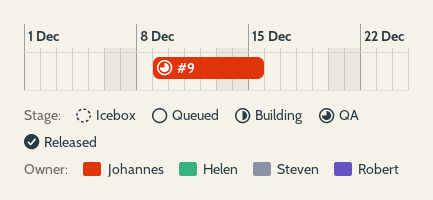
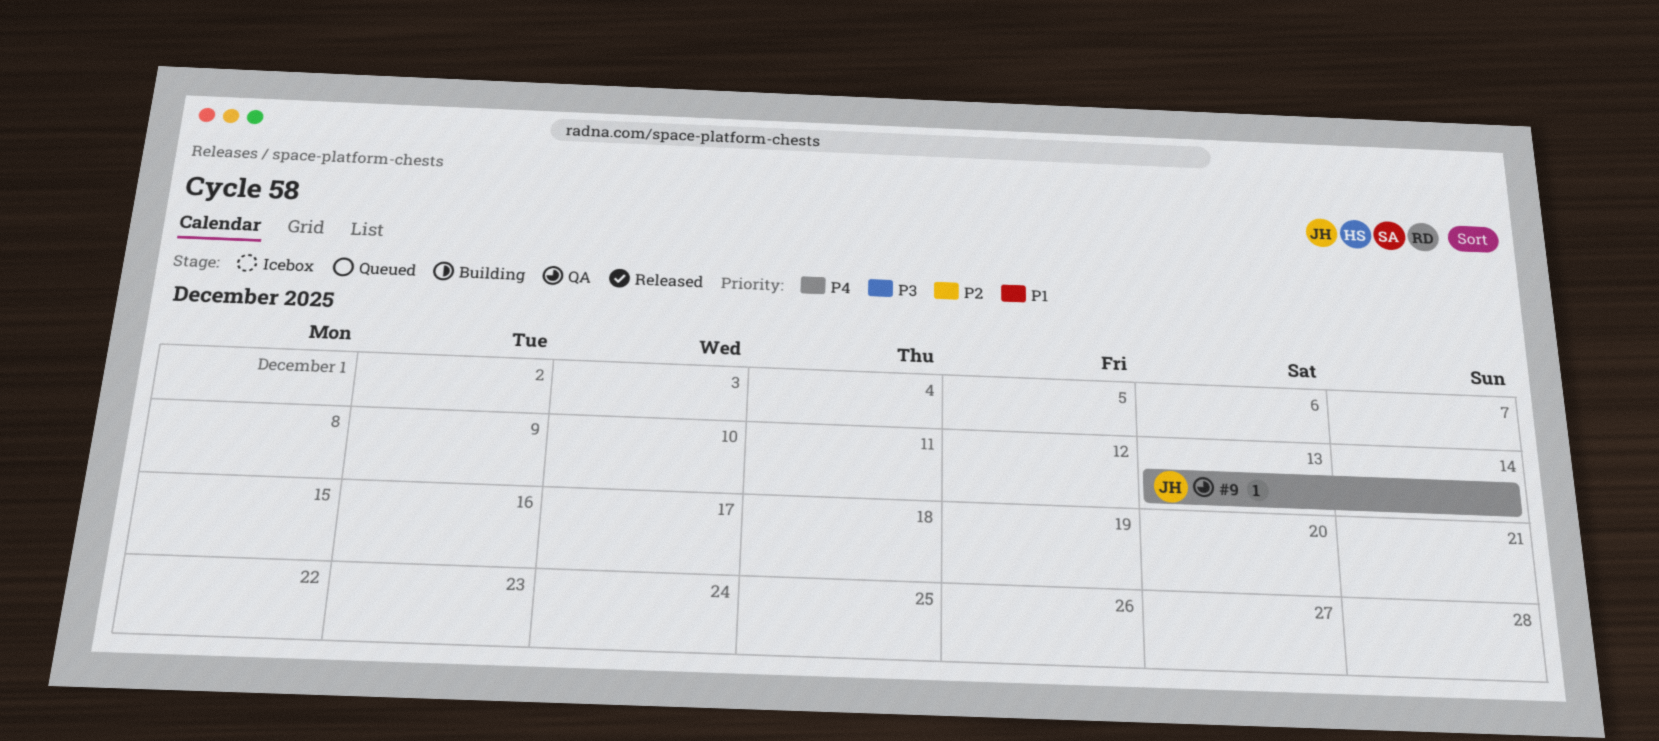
#9, start: Dec 9 -> Dec 13
#9, due: Dec 15 -> Dec 14

